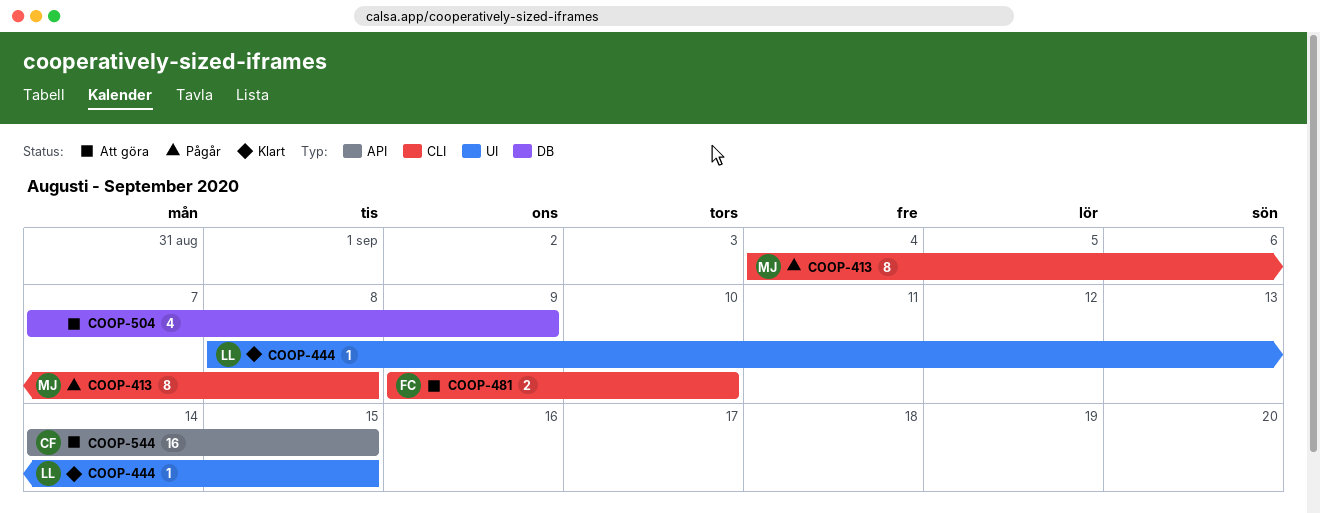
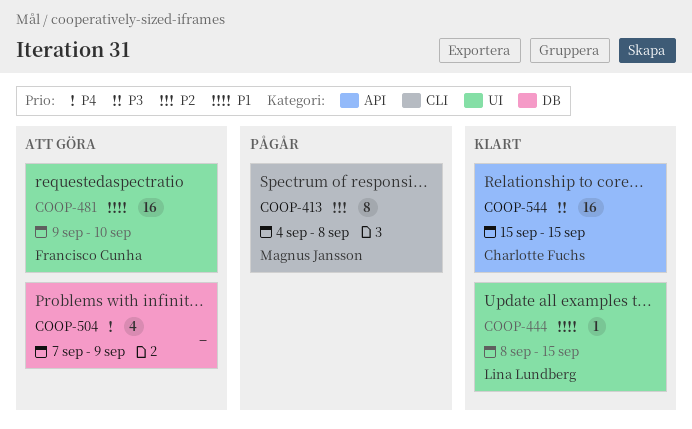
COOP-481, label: CLI -> UI
COOP-481, estimate: 2 -> 16
COOP-544, status: Att göra -> Klart
COOP-544, start: Sep 14 -> Sep 15

